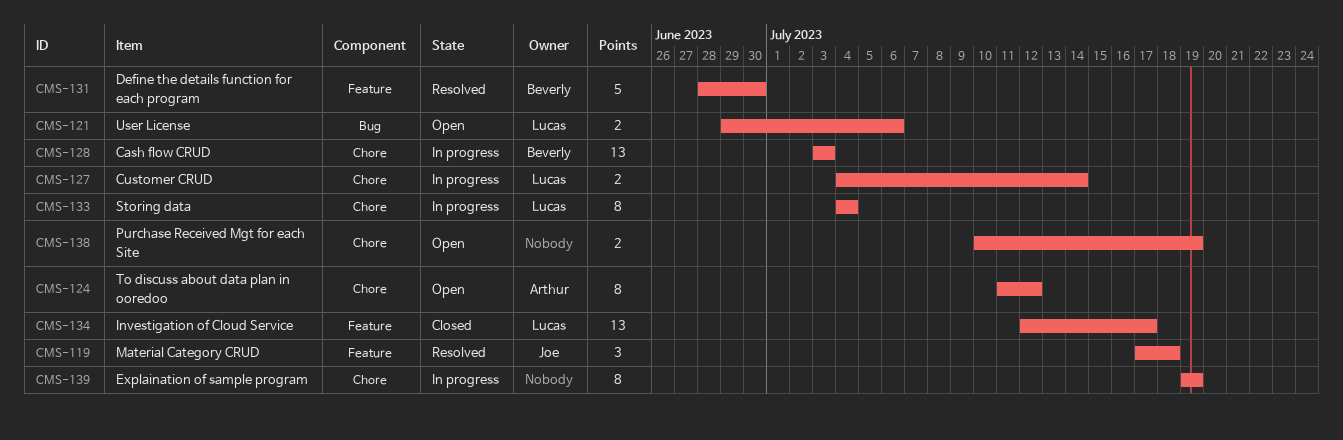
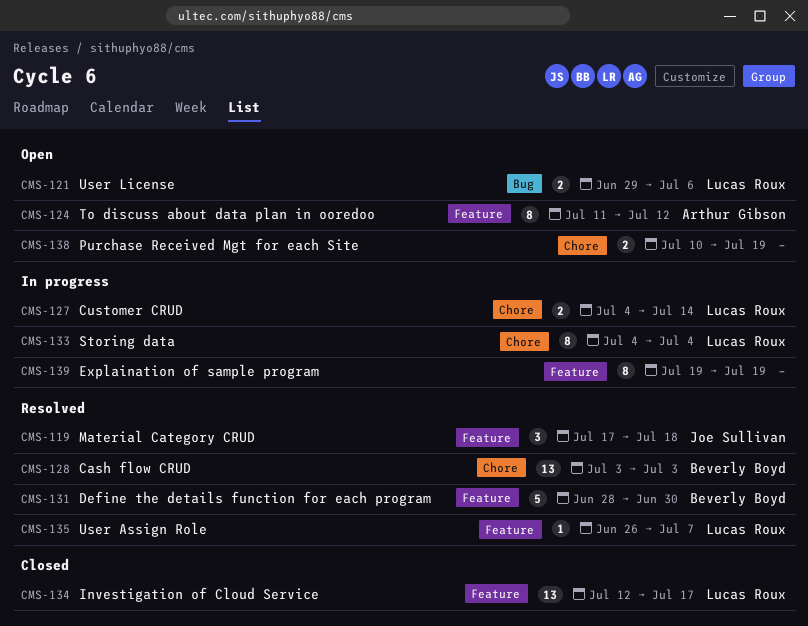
CMS-124, label: Chore -> Feature
CMS-128, status: In progress -> Resolved
CMS-135: none -> present
CMS-139, label: Chore -> Feature

